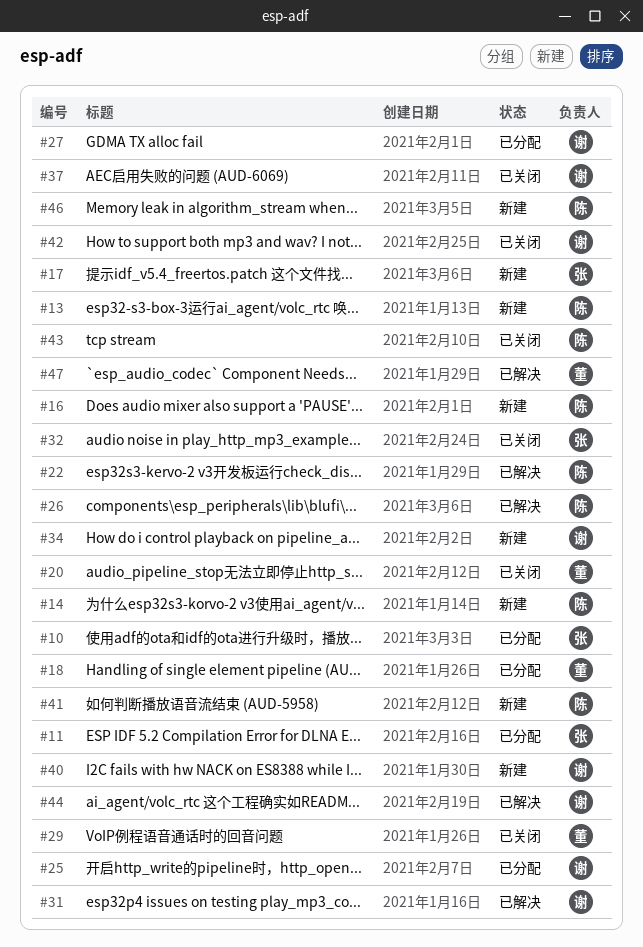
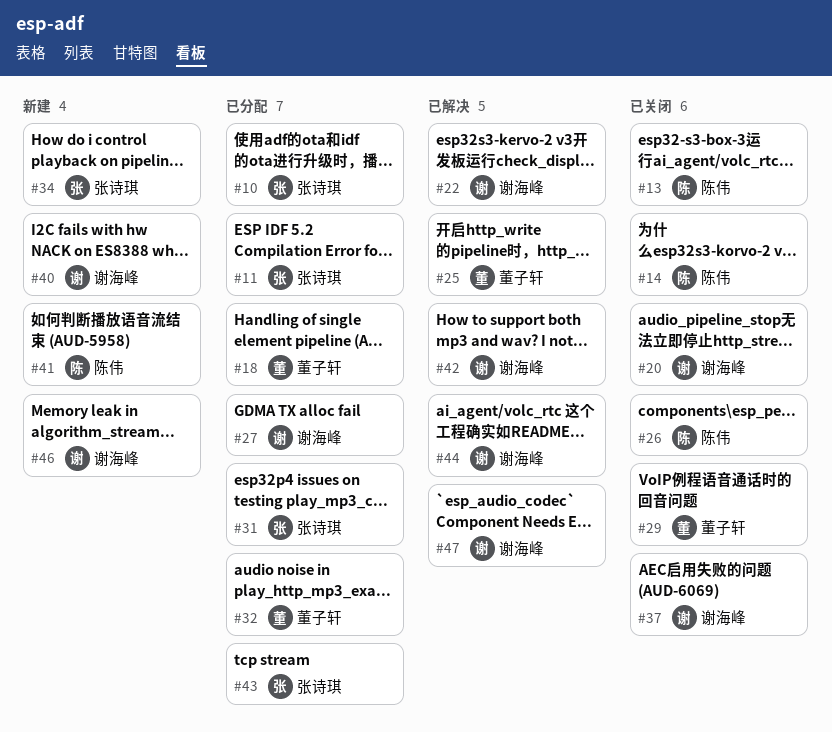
#13, status: 新建 -> 已关闭
#14, status: 新建 -> 已关闭
#16: present -> none
#17: present -> none
#20, owner: 董子轩 -> 谢海峰
#22, owner: 陈伟 -> 谢海峰
#25, status: 已分配 -> 已解决
#25, owner: 谢海峰 -> 董子轩
#26, status: 已解决 -> 已关闭
#31, status: 已解决 -> 已分配
#31, owner: 谢海峰 -> 张诗琪
#32, status: 已关闭 -> 已分配
#32, owner: 张诗琪 -> 董子轩
#34, owner: 谢海峰 -> 张诗琪
#42, status: 已关闭 -> 已解决
#43, status: 已关闭 -> 已分配
#43, owner: 陈伟 -> 张诗琪
#46, owner: 陈伟 -> 谢海峰
#47, owner: 董子轩 -> 谢海峰

